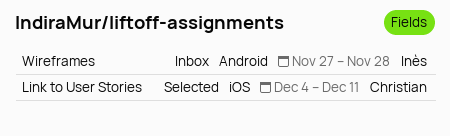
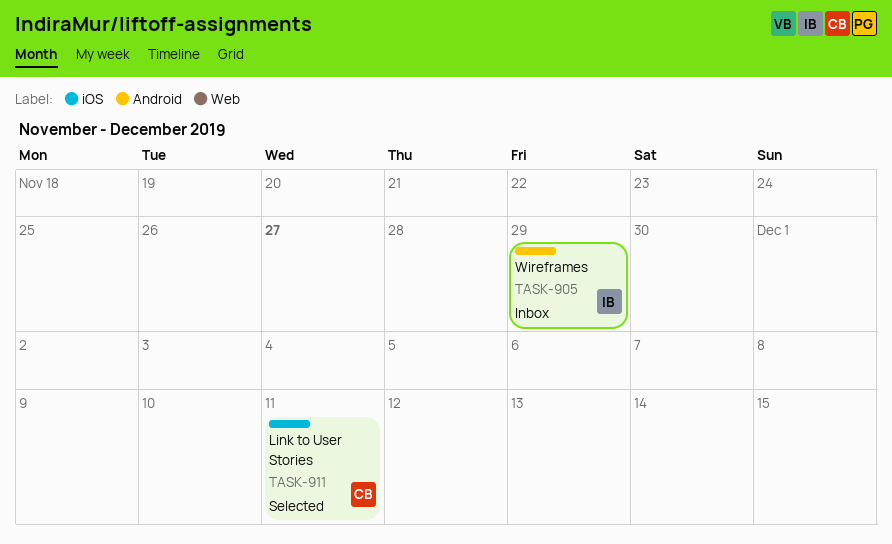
Wireframes, due: Nov 28 -> Nov 29

